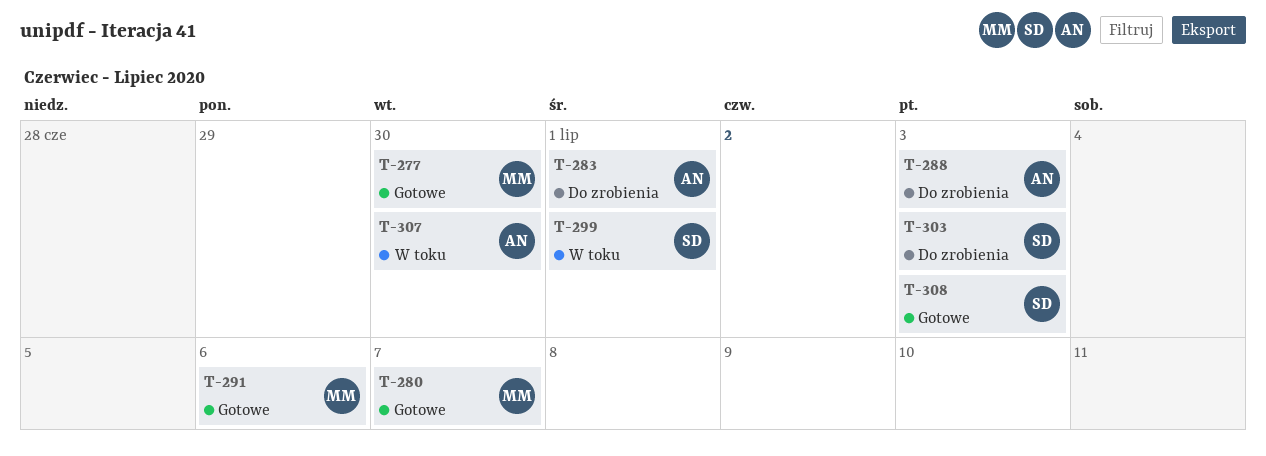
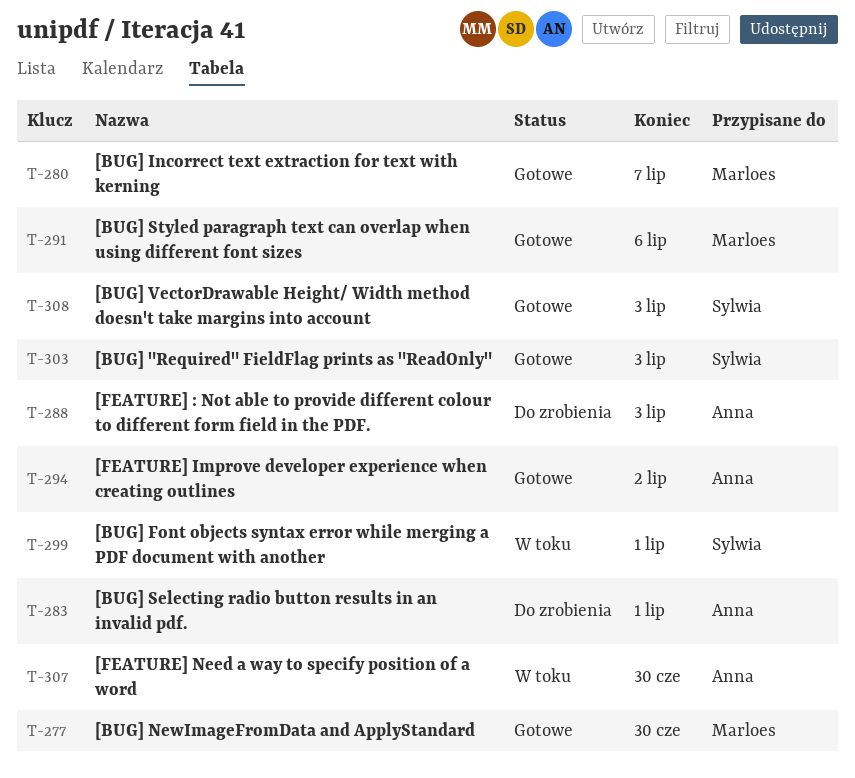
T-294: none -> present
T-303, status: Do zrobienia -> Gotowe

